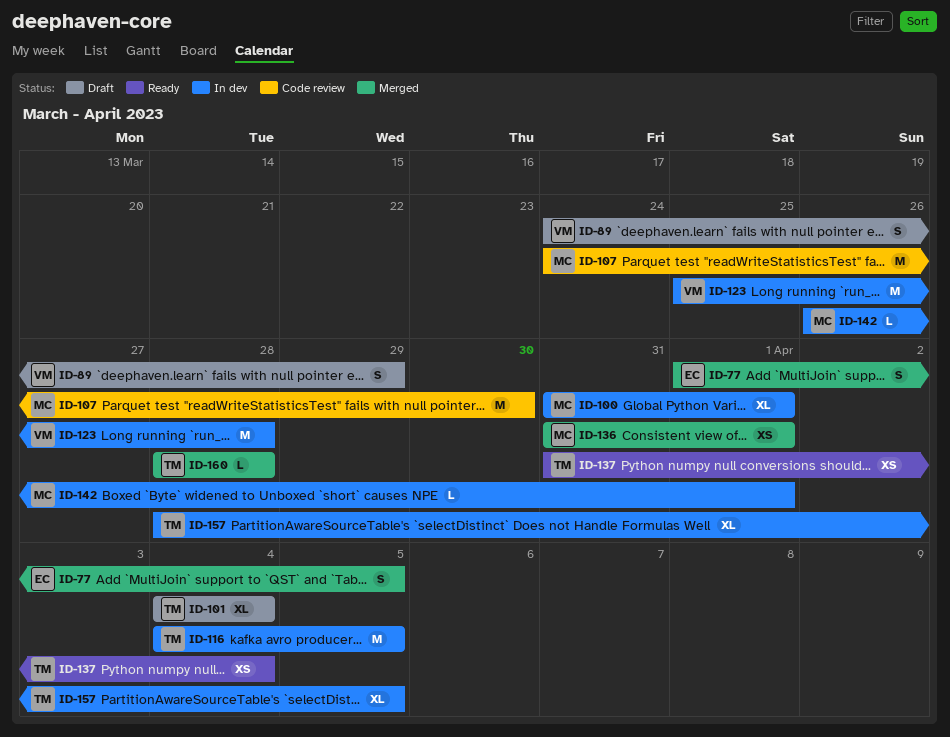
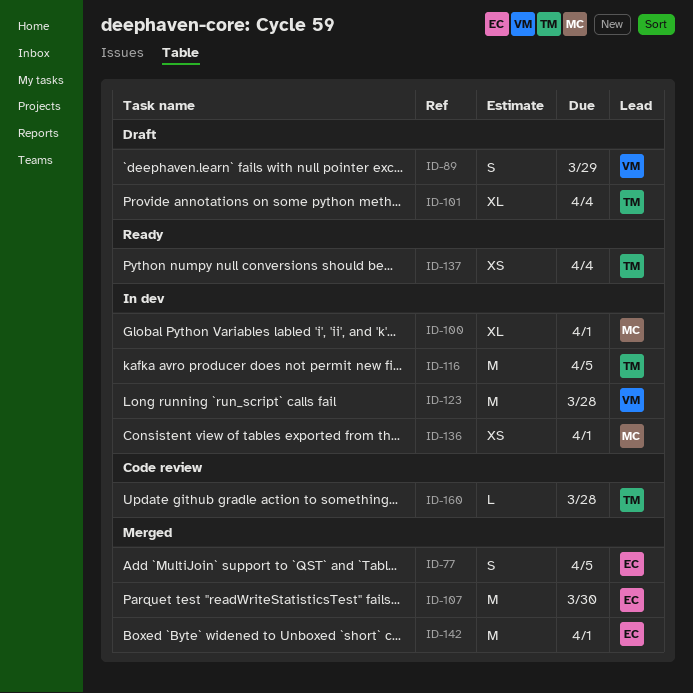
ID-107, status: Code review -> Merged
ID-107, owner: MC -> EC
ID-136, status: Merged -> In dev
ID-142, status: In dev -> Merged
ID-142, owner: MC -> EC
ID-142, estimate: L -> M
ID-157: present -> none
ID-160, status: Merged -> Code review

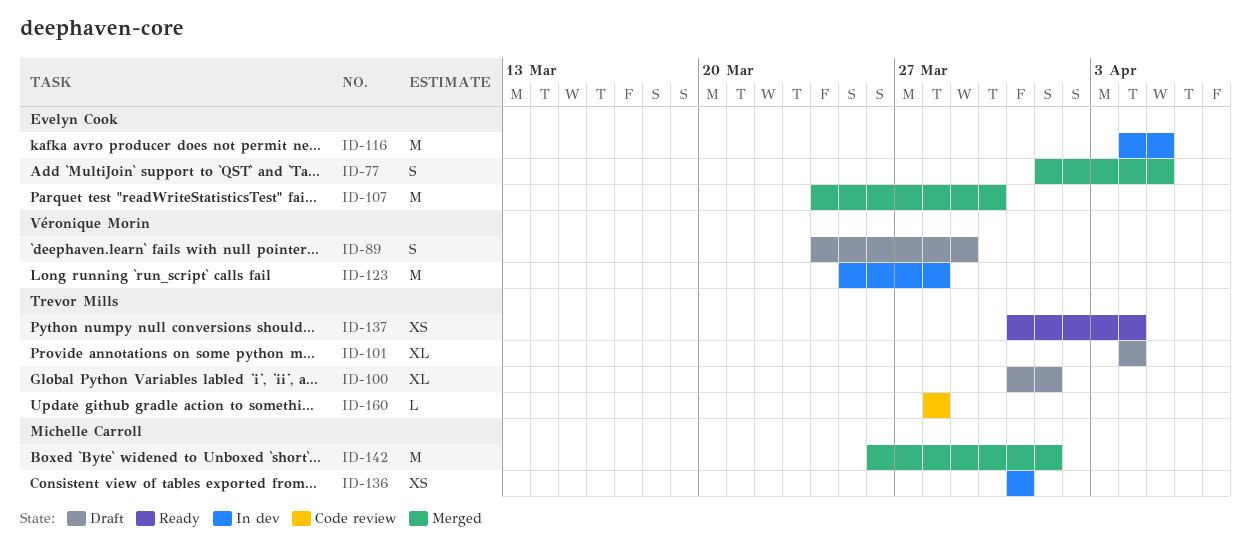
ID-100, status: In dev -> Draft
ID-100, owner: Michelle Carroll -> Trevor Mills
ID-116, owner: Trevor Mills -> Evelyn Cook
ID-136, due: Apr 1 -> Mar 31
ID-142, owner: Evelyn Cook -> Michelle Carroll

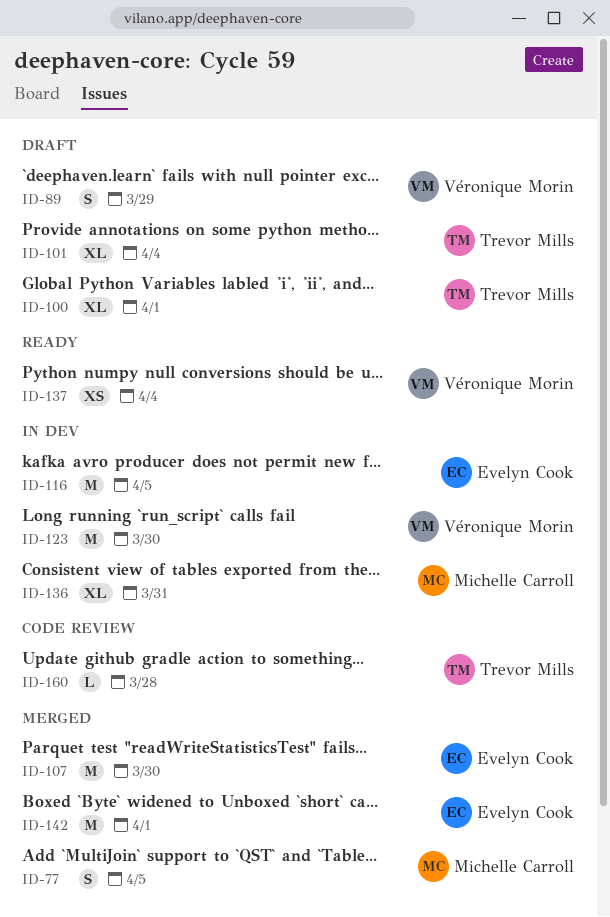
ID-77, owner: Evelyn Cook -> Michelle Carroll
ID-123, due: Mar 28 -> Mar 30
ID-136, estimate: XS -> XL
ID-137, owner: Trevor Mills -> Véronique Morin
ID-142, owner: Michelle Carroll -> Evelyn Cook

